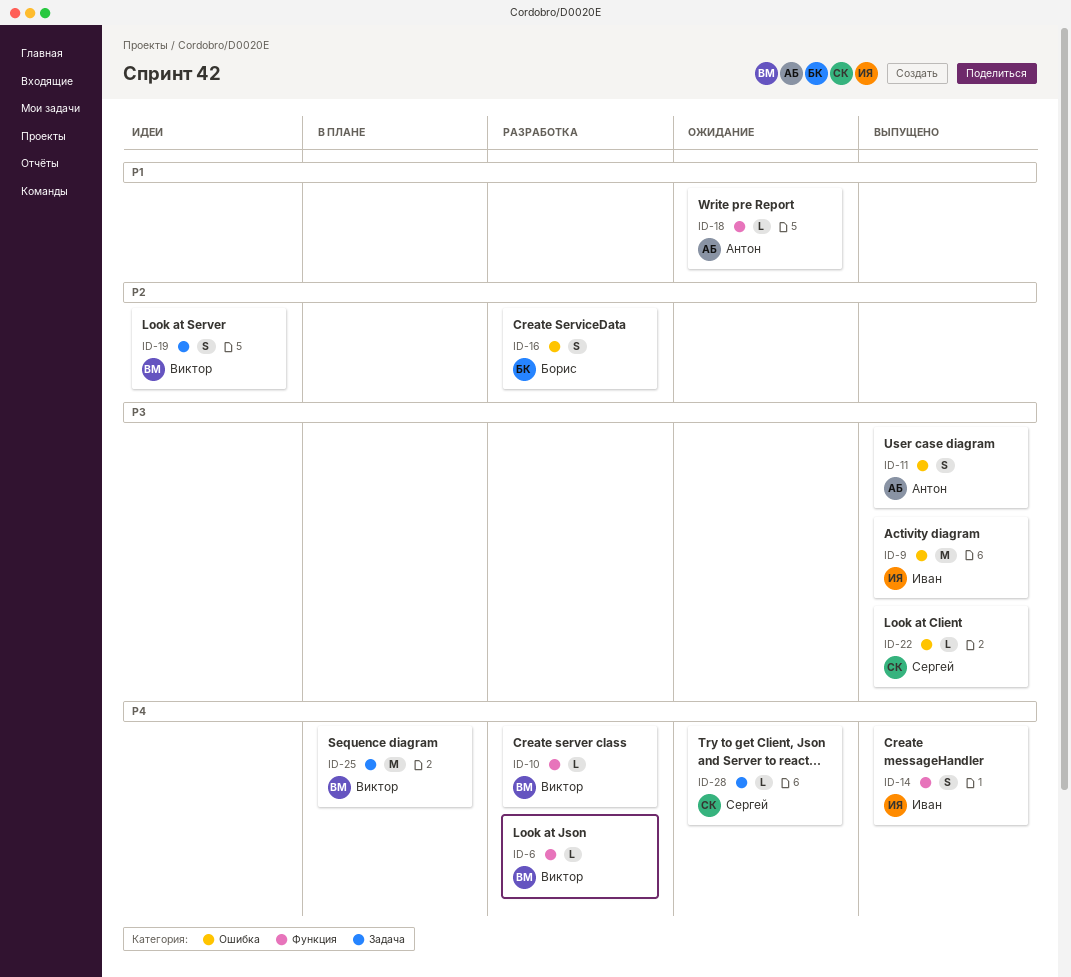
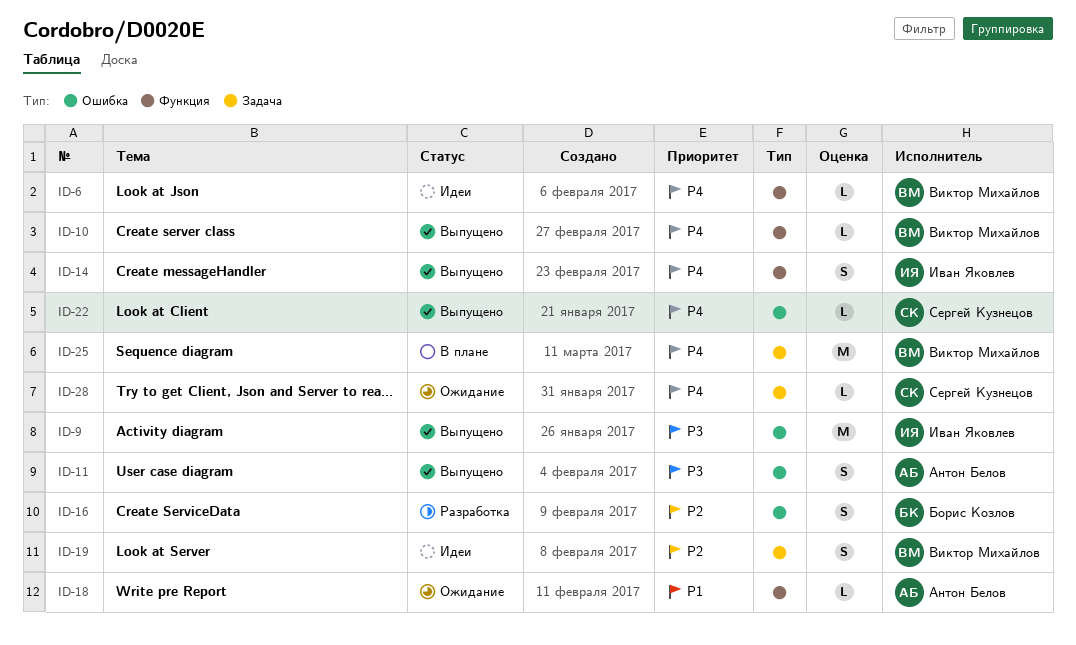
ID-6, status: Разработка -> Идеи
ID-10, status: Разработка -> Выпущено
ID-22, priority: P3 -> P4

